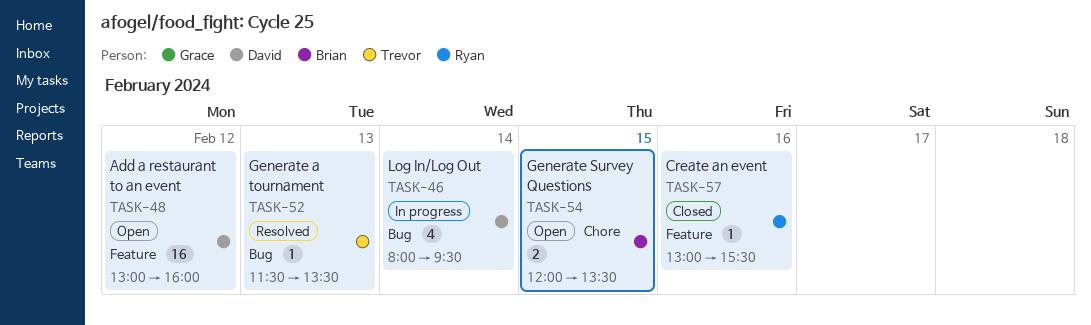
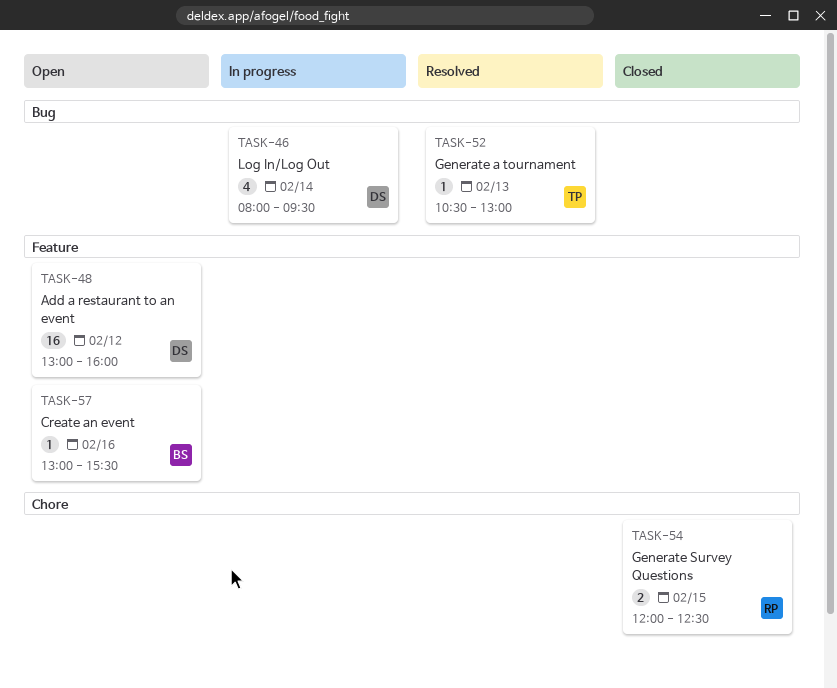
TASK-52, begins: 11:30 -> 10:30
TASK-52, ends: 13:30 -> 13:00
TASK-54, status: Open -> Closed
TASK-54, owner: Brian -> Ryan
TASK-54, ends: 13:30 -> 12:30
TASK-57, status: Closed -> Open
TASK-57, owner: Ryan -> Brian

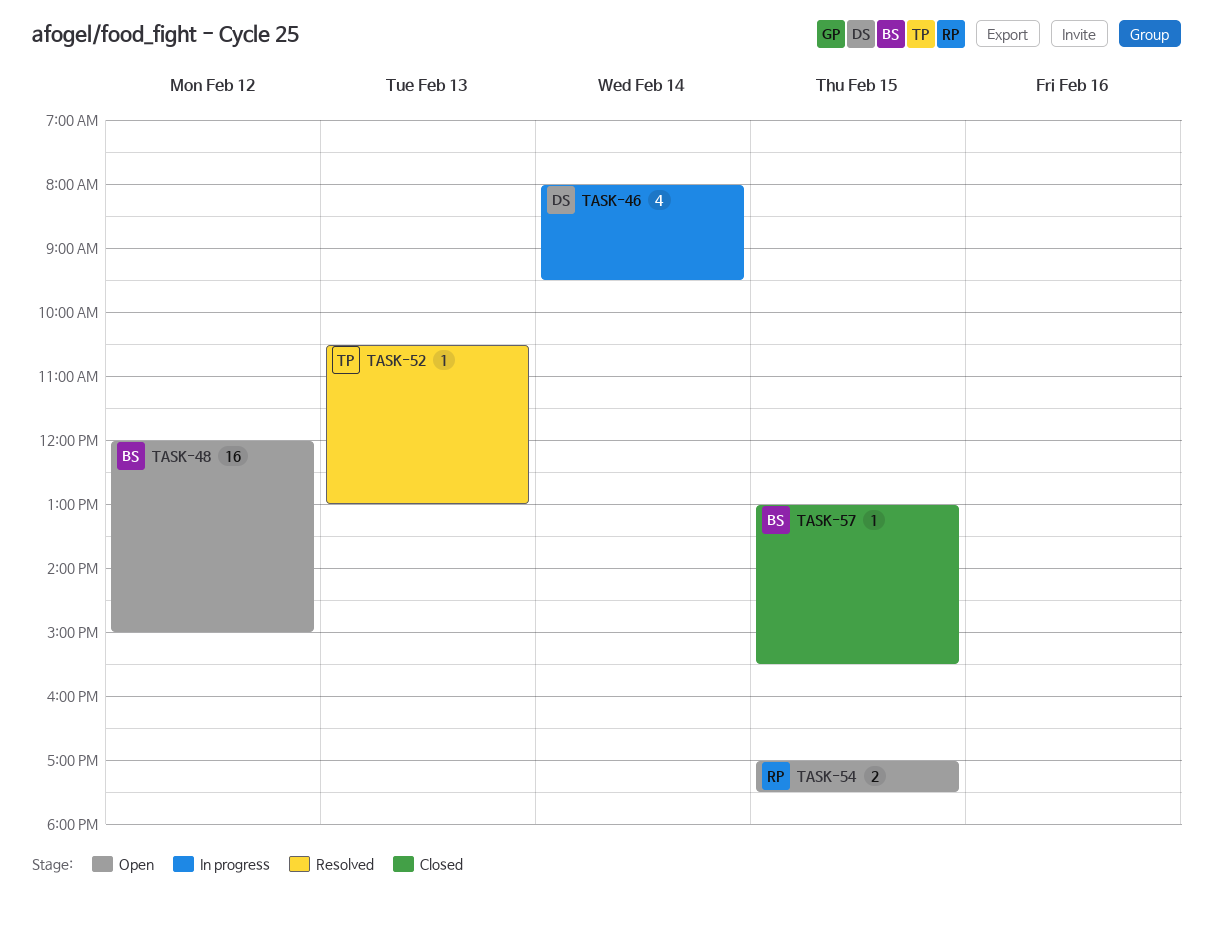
TASK-48, owner: DS -> BS
TASK-48, begins: 13:00 -> 12:00
TASK-48, ends: 16:00 -> 15:00
TASK-54, status: Closed -> Open
TASK-54, begins: 12:00 -> 17:00
TASK-54, ends: 12:30 -> 17:30
TASK-57, status: Open -> Closed
TASK-57, day: Feb 16 -> Feb 15

